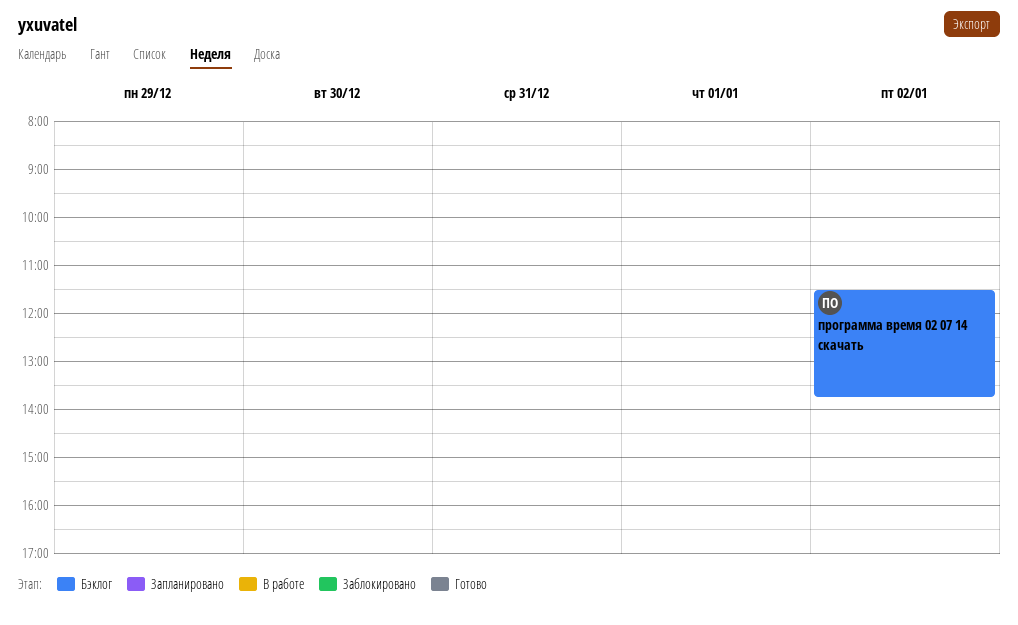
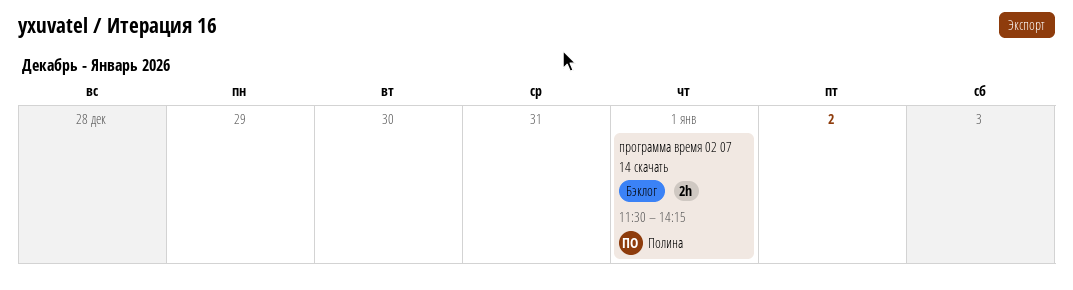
программа время 02 07 14 скачать, day: Jan 2 -> Jan 1
программа время 02 07 14 скачать, ends: 13:45 -> 14:15

